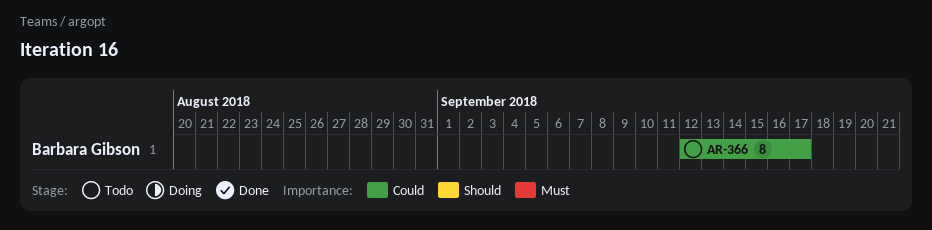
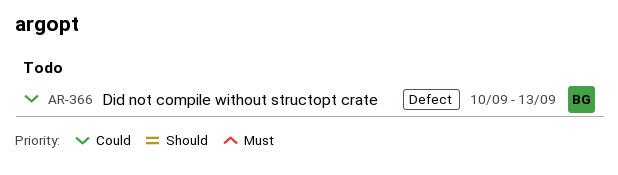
AR-366, start: Sep 12 -> Sep 10
AR-366, due: Sep 17 -> Sep 13

